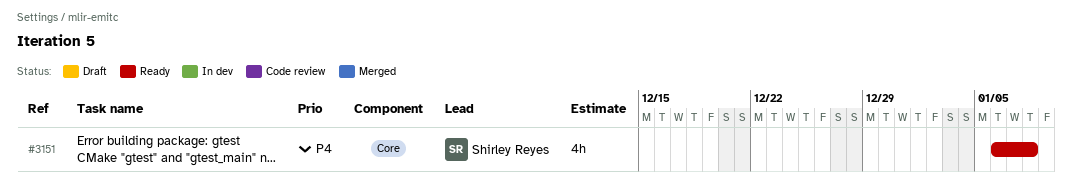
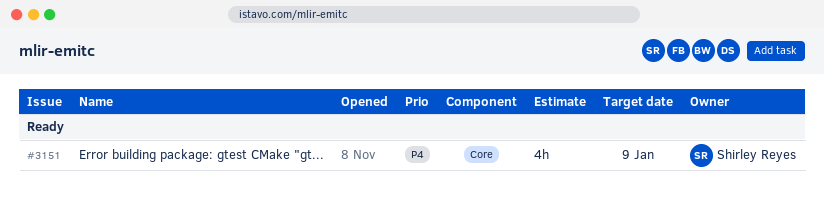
#3151, due: Jan 8 -> Jan 9

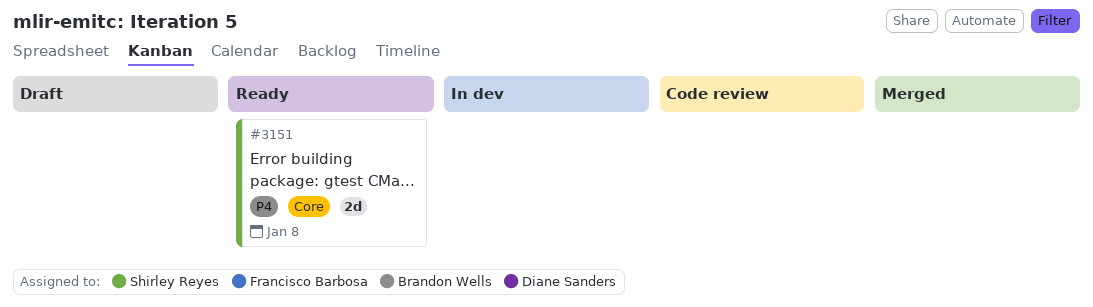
#3151, estimate: 4h -> 2d
#3151, due: Jan 9 -> Jan 8

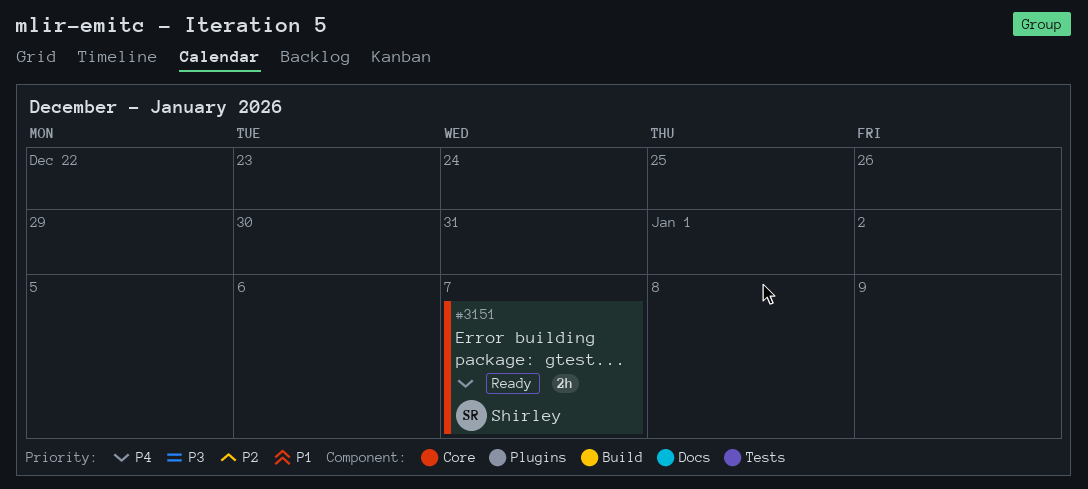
#3151, estimate: 2d -> 2h
#3151, due: Jan 8 -> Jan 7

